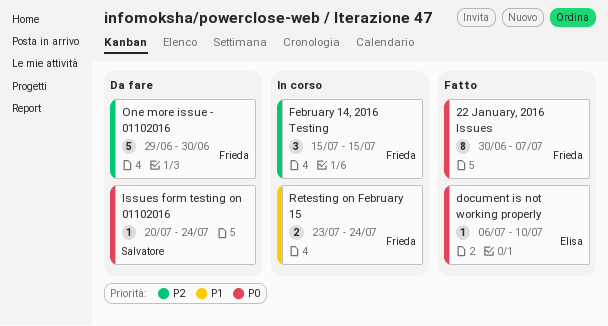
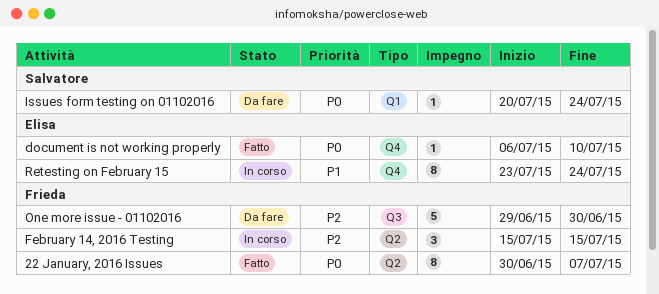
Retesting on February 15, owner: Frieda -> Elisa
Retesting on February 15, estimate: 2 -> 8

